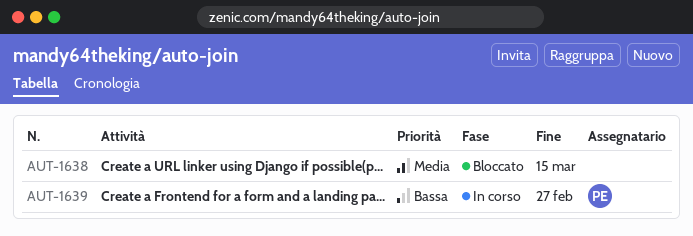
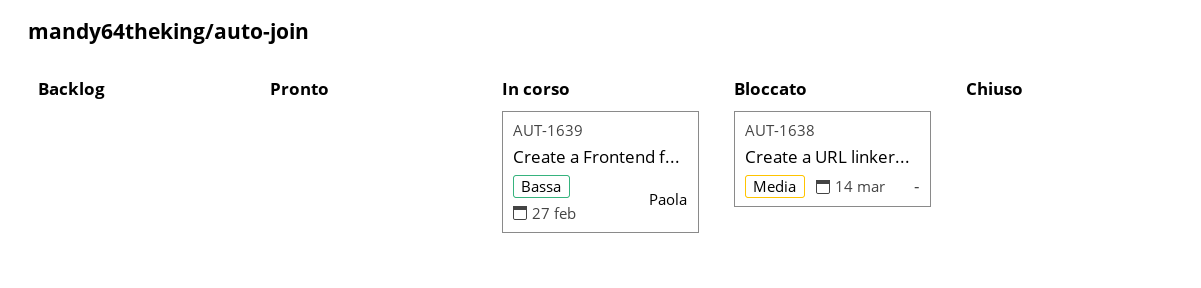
AUT-1638, due: Mar 15 -> Mar 14

